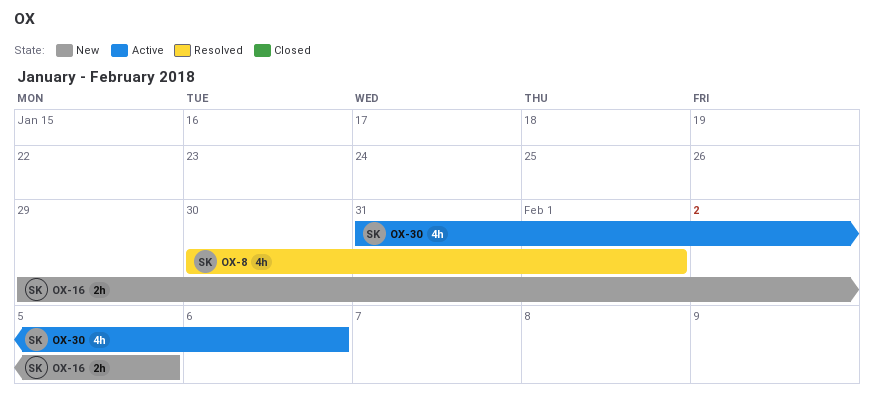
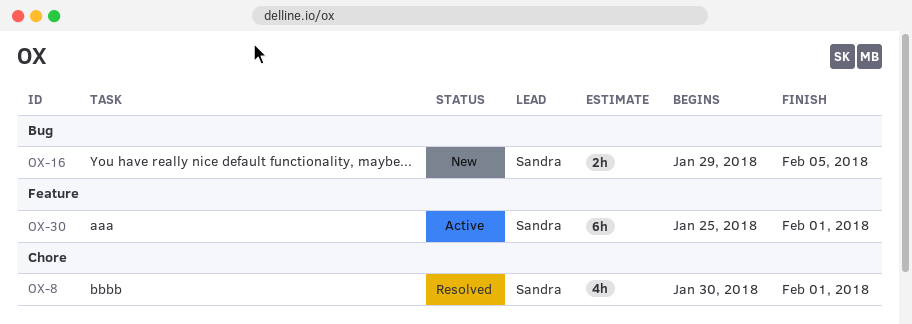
OX-30, estimate: 4h -> 6h
OX-30, start: Jan 31 -> Jan 25
OX-30, due: Feb 6 -> Feb 1

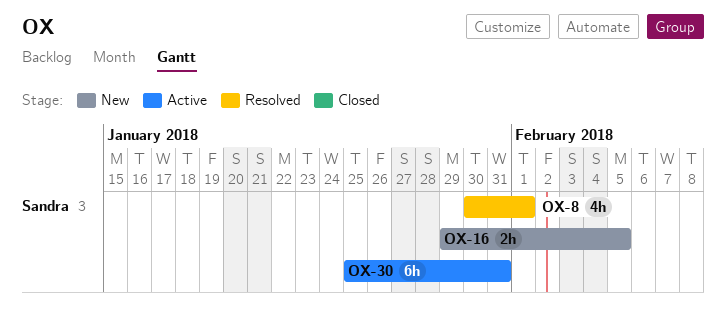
OX-30, due: Feb 1 -> Jan 31

